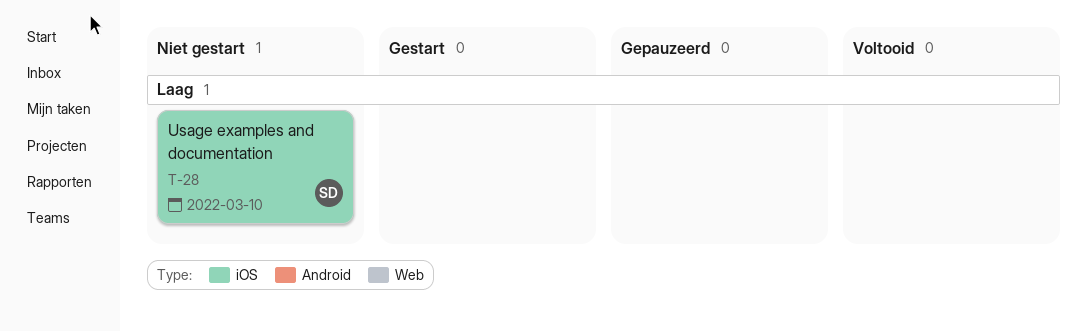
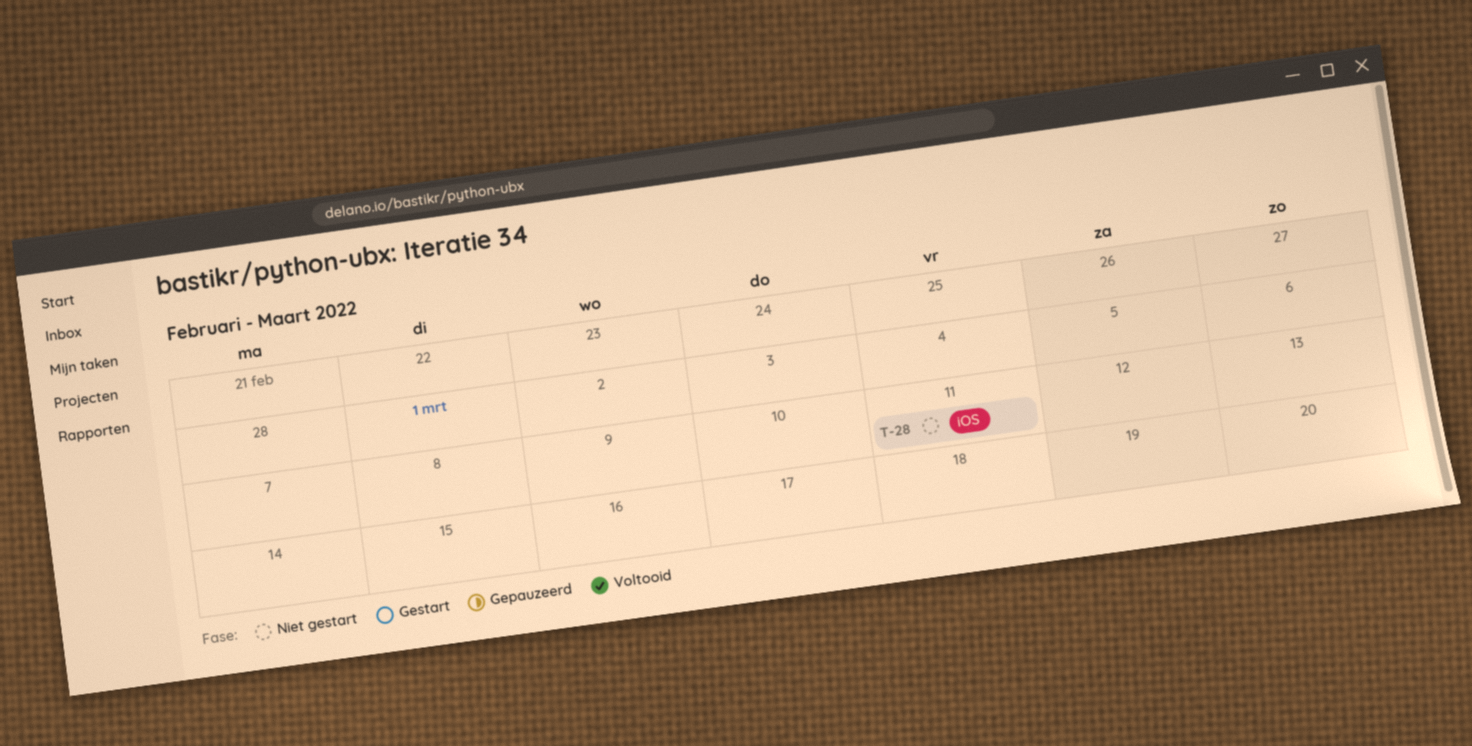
T-28, due: Mar 10 -> Mar 11

